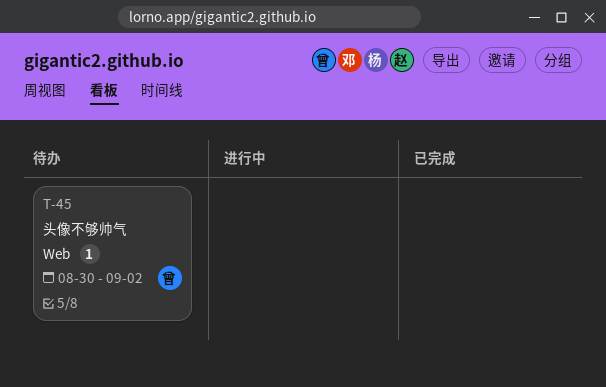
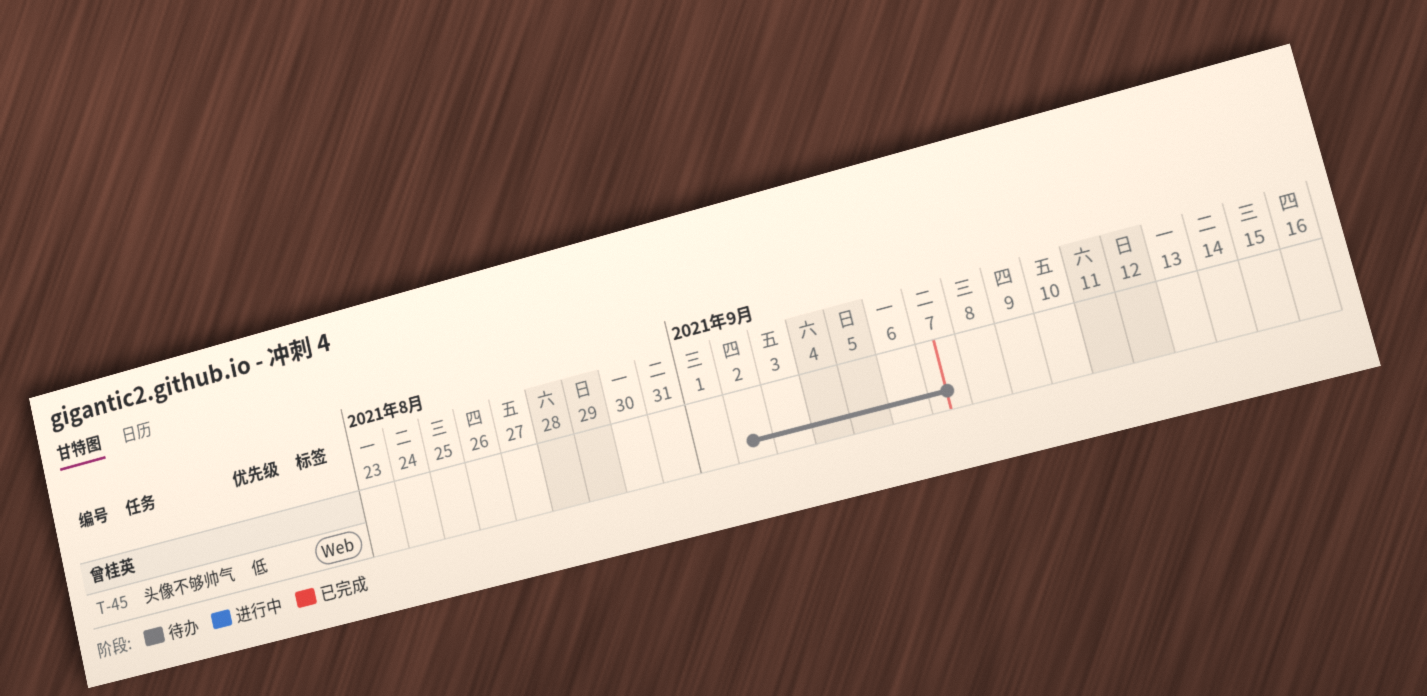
T-45, start: Aug 30 -> Sep 2
T-45, due: Sep 2 -> Sep 7

